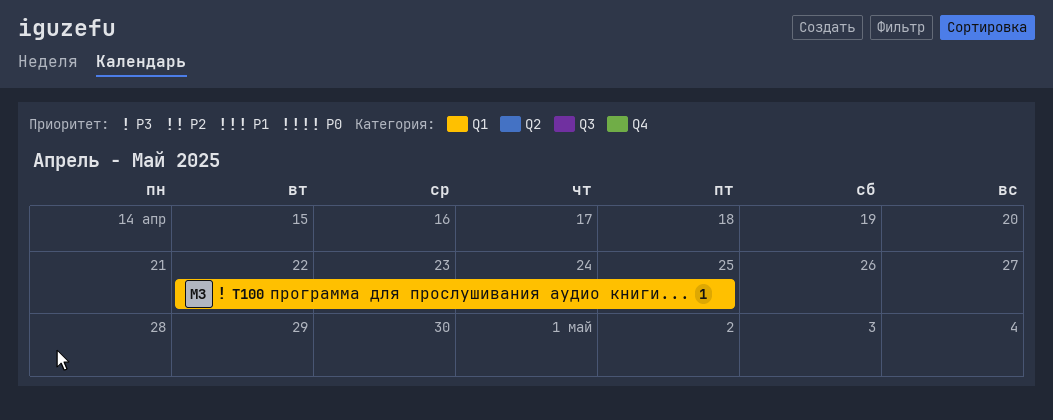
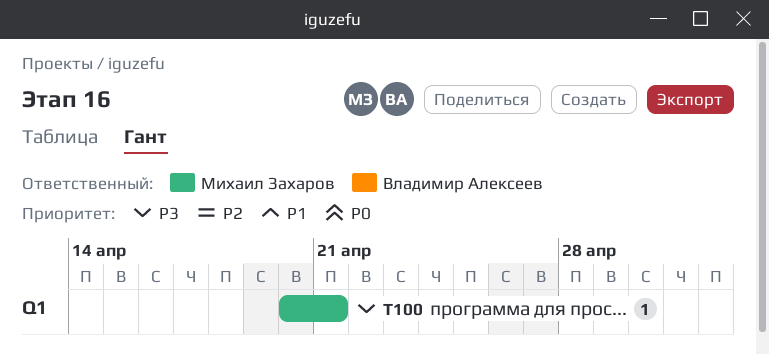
T100, start: Apr 22 -> Apr 20
T100, due: Apr 25 -> Apr 21

